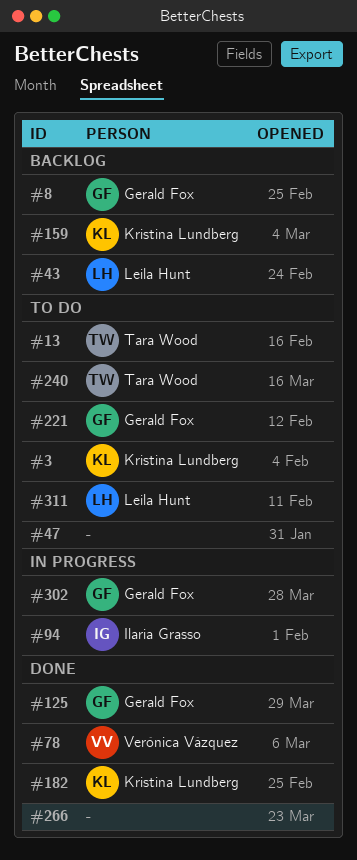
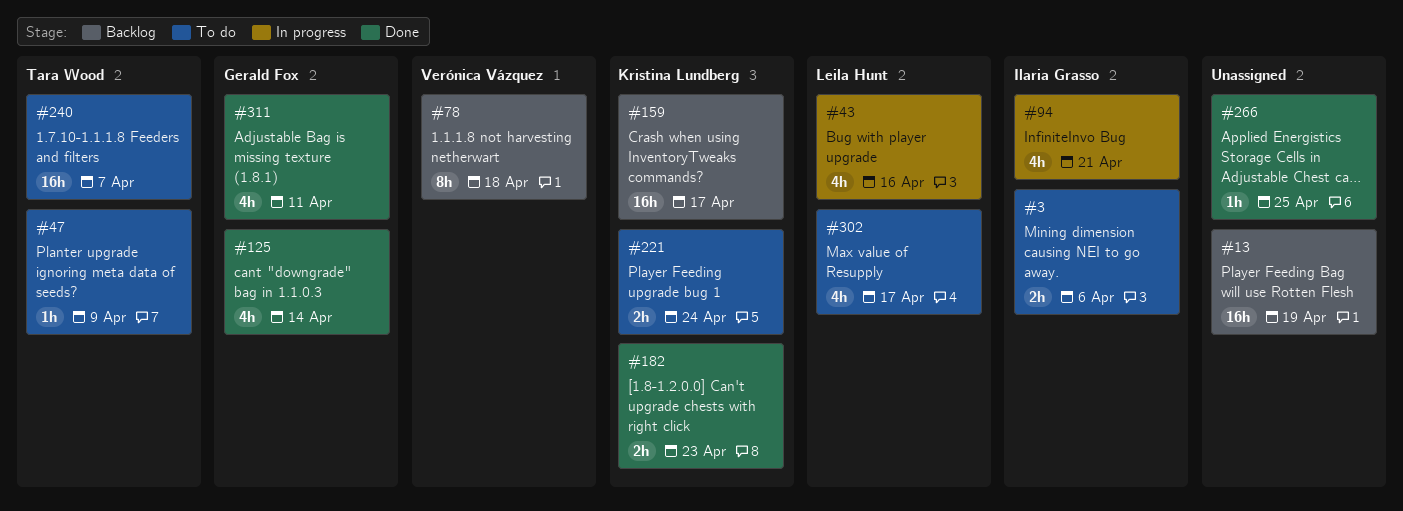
#3, owner: Kristina Lundberg -> Ilaria Grasso
#8: present -> none
#13, status: To do -> Backlog
#13, owner: Tara Wood -> none
#43, status: Backlog -> In progress
#47, owner: none -> Tara Wood
#78, status: Done -> Backlog
#221, owner: Gerald Fox -> Kristina Lundberg
#302, status: In progress -> To do
#302, owner: Gerald Fox -> Leila Hunt
#311, status: To do -> Done
#311, owner: Leila Hunt -> Gerald Fox

